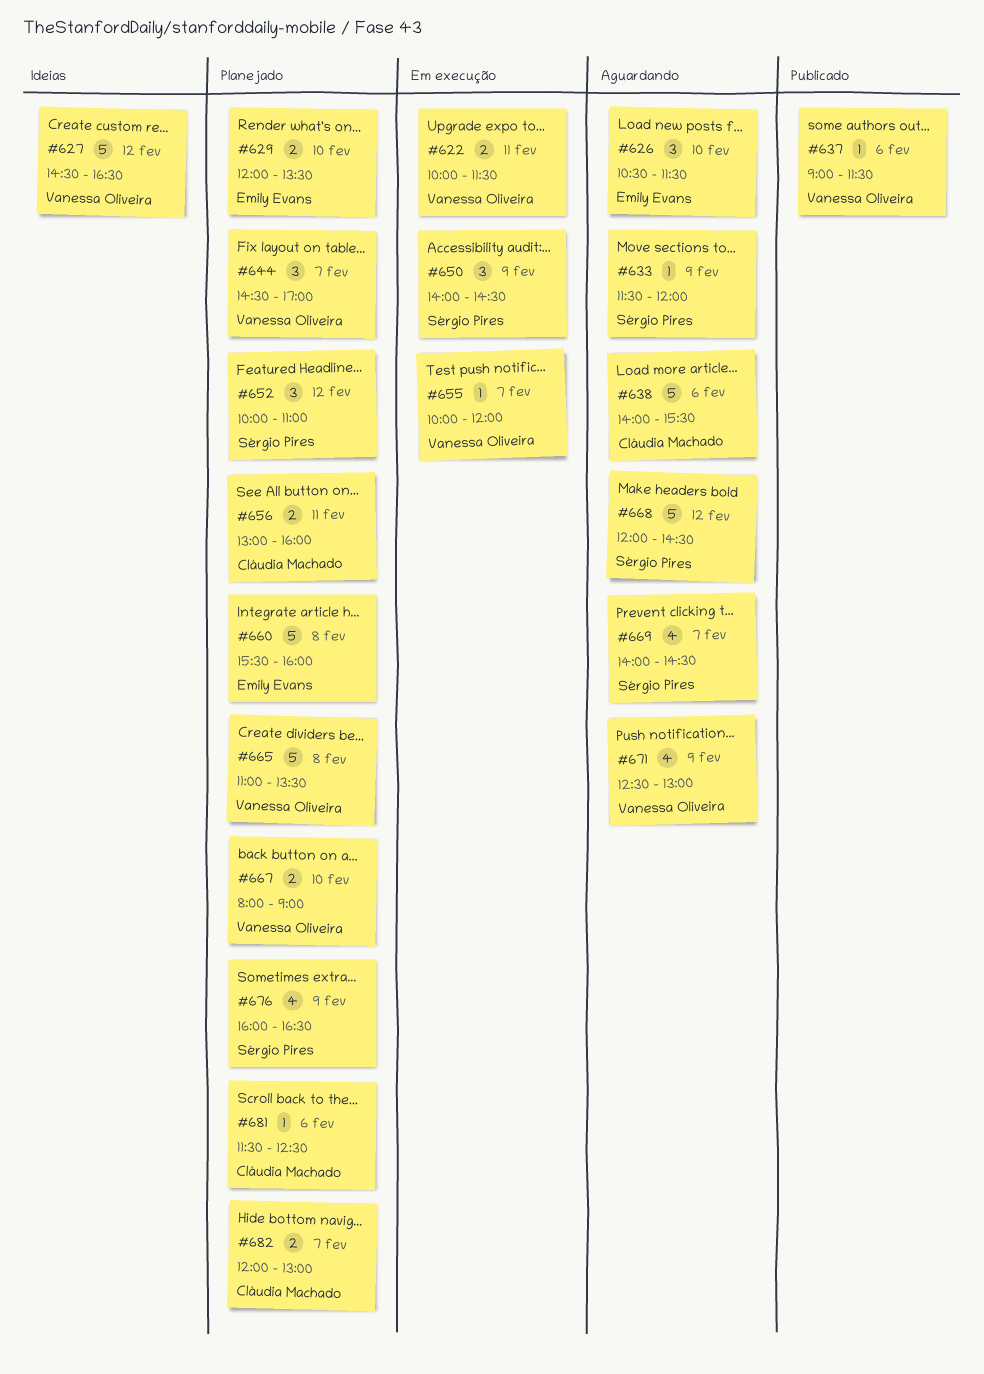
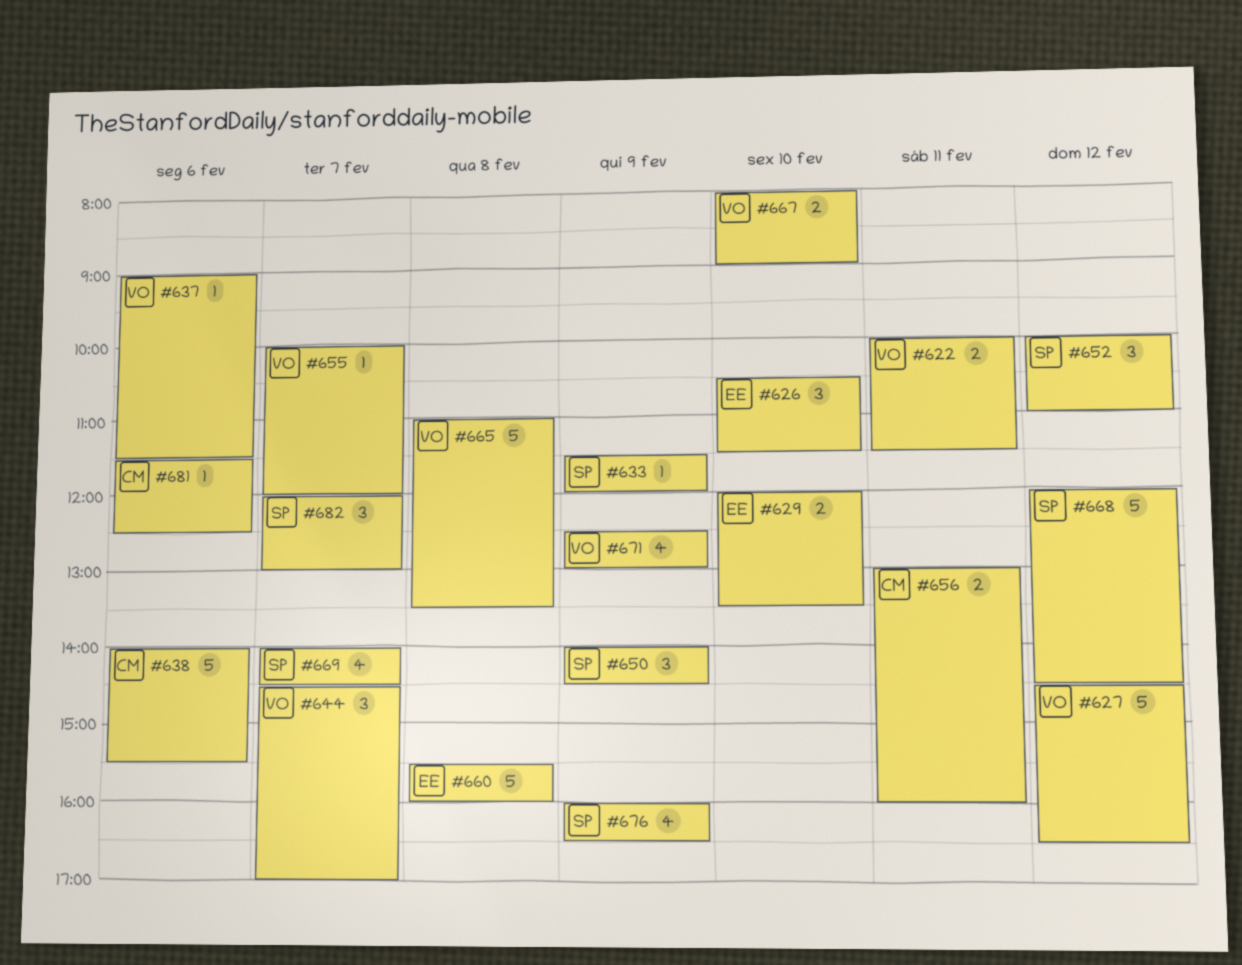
#682, owner: Cláudia Machado -> Sérgio Pires
#682, estimate: 2 -> 3

